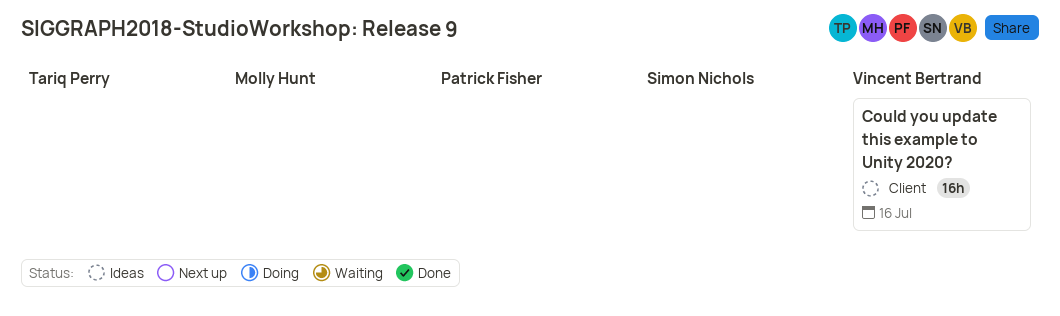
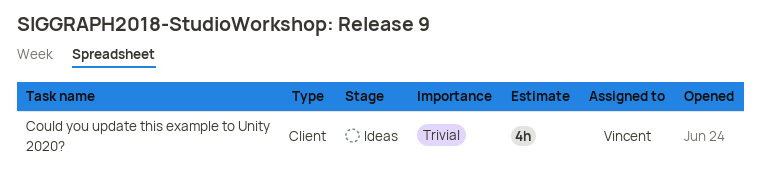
Could you update this example to Unity 2020?, estimate: 16h -> 4h

